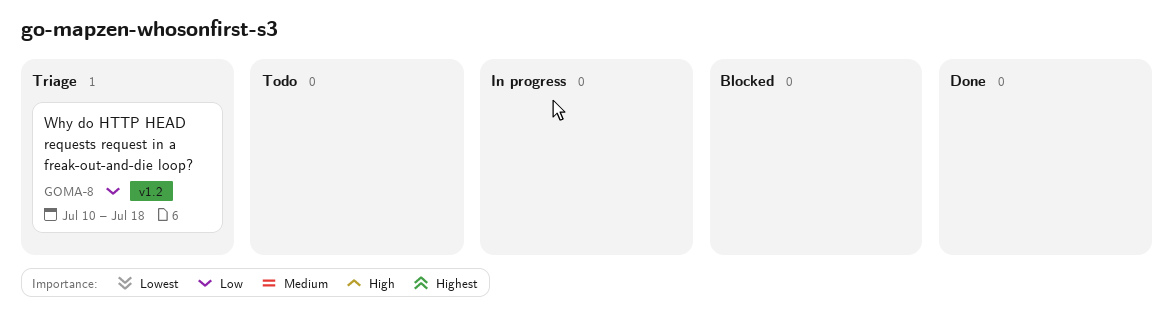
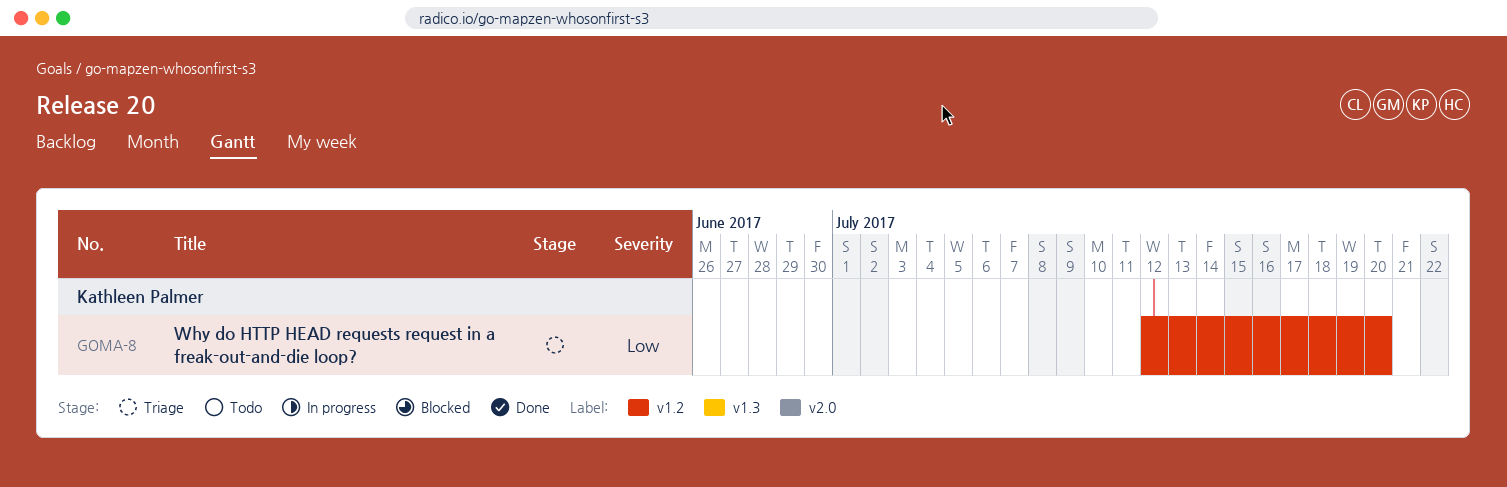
GOMA-8, start: Jul 10 -> Jul 12
GOMA-8, due: Jul 18 -> Jul 20

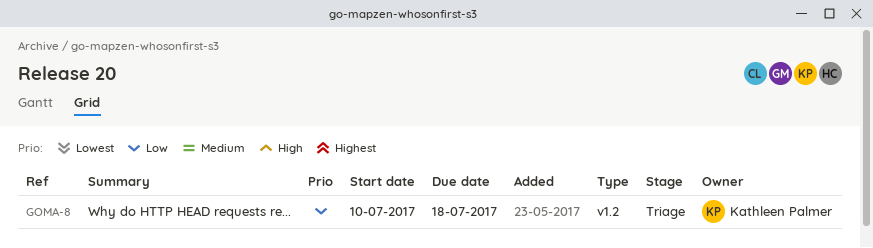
GOMA-8, start: Jul 12 -> Jul 10
GOMA-8, due: Jul 20 -> Jul 18

